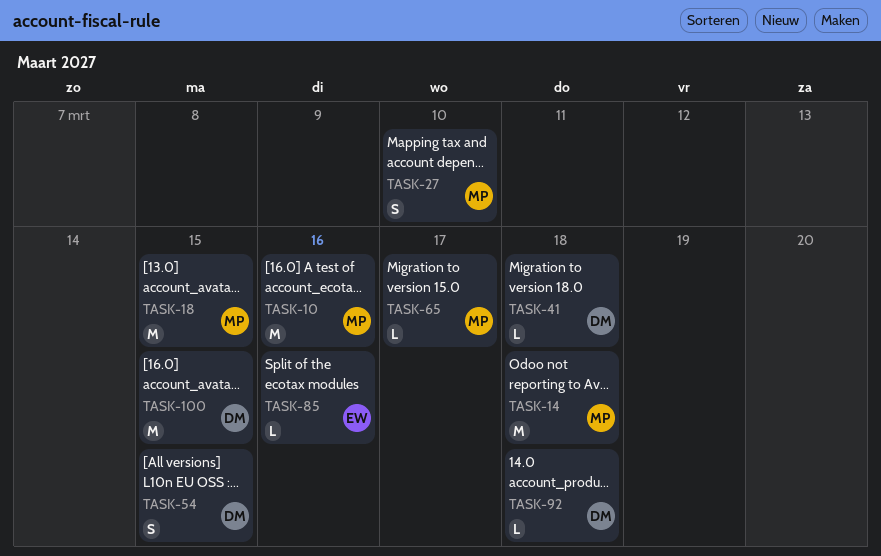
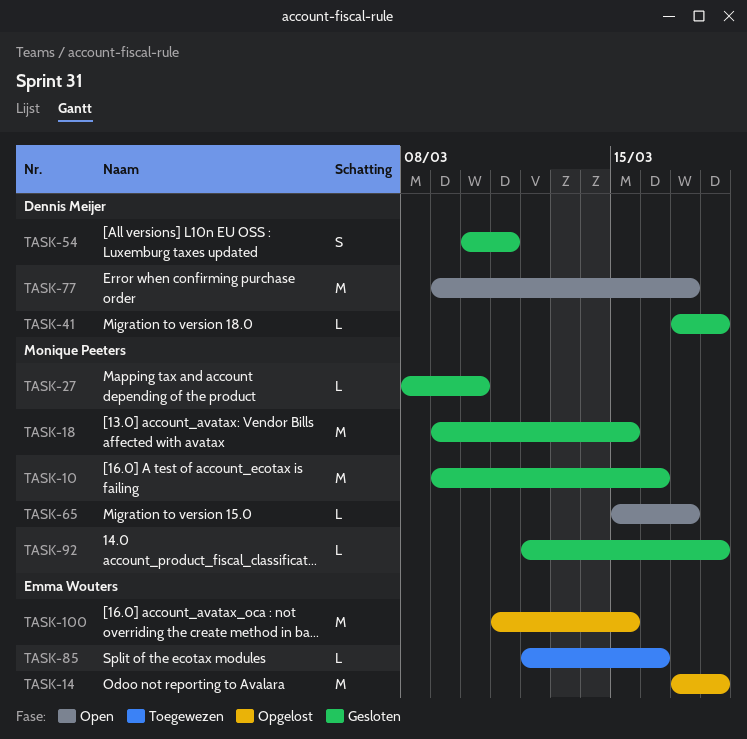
TASK-14, owner: Monique Peeters -> Emma Wouters
TASK-27, estimate: S -> L
TASK-54, due: Mar 15 -> Mar 11
TASK-77: none -> present
TASK-92, owner: Dennis Meijer -> Monique Peeters
TASK-100, owner: Dennis Meijer -> Emma Wouters

